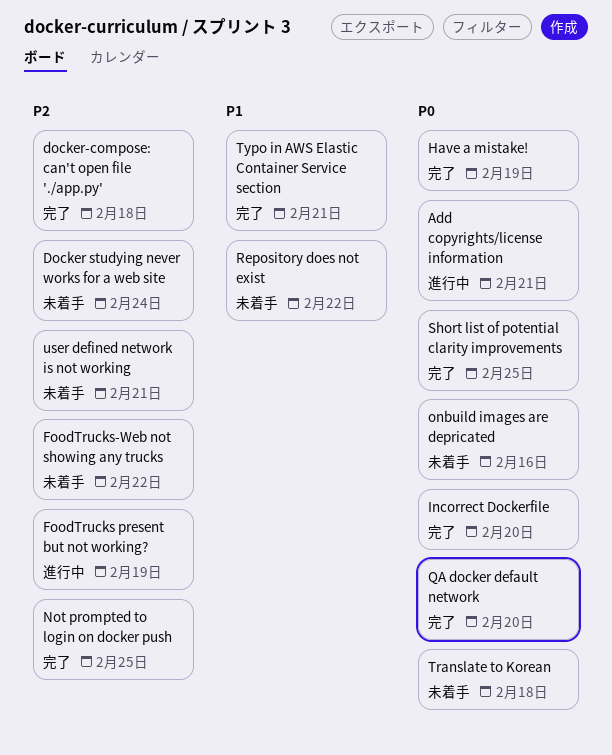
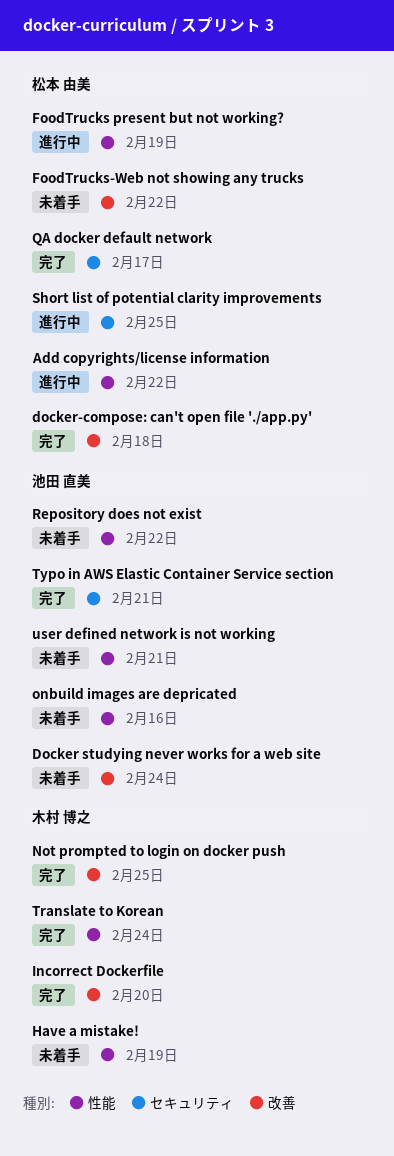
Add copyrights/license information, due: Feb 21 -> Feb 22
Have a mistake!, status: 完了 -> 未着手
QA docker default network, due: Feb 20 -> Feb 17
Short list of potential clarity improvements, status: 完了 -> 進行中
Translate to Korean, status: 未着手 -> 完了
Translate to Korean, due: Feb 18 -> Feb 24

